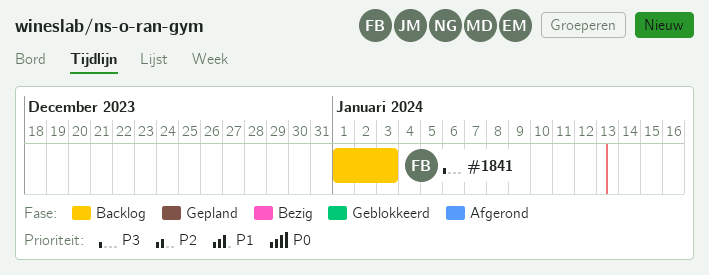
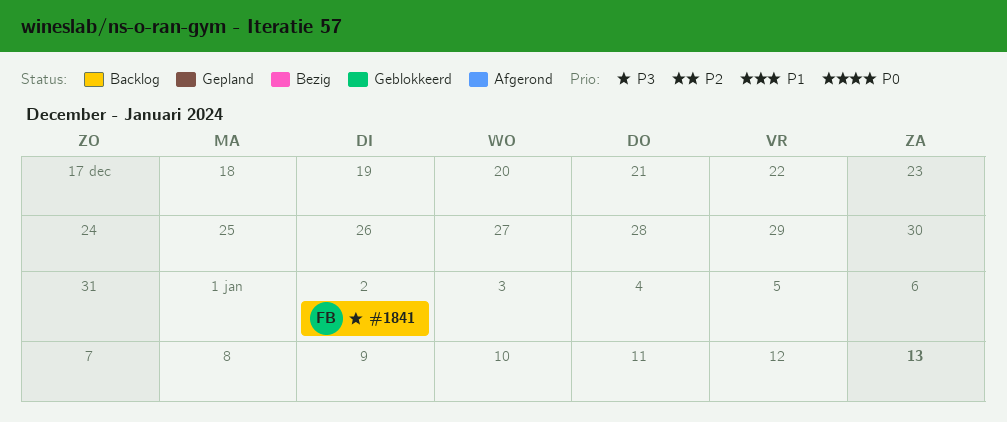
#1841, start: Jan 1 -> Jan 2
#1841, due: Jan 3 -> Jan 2

